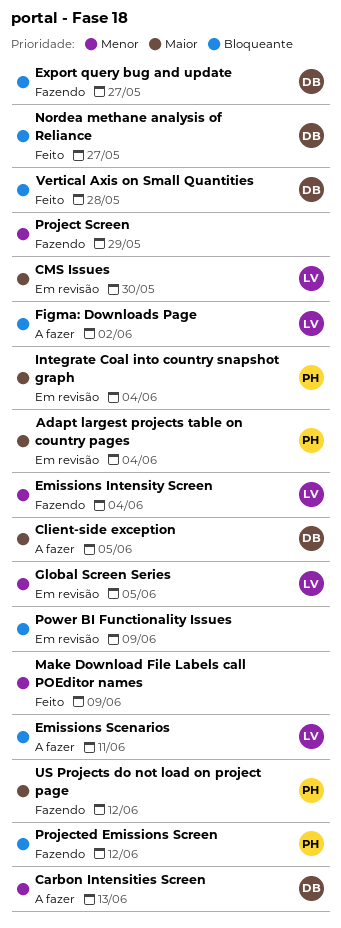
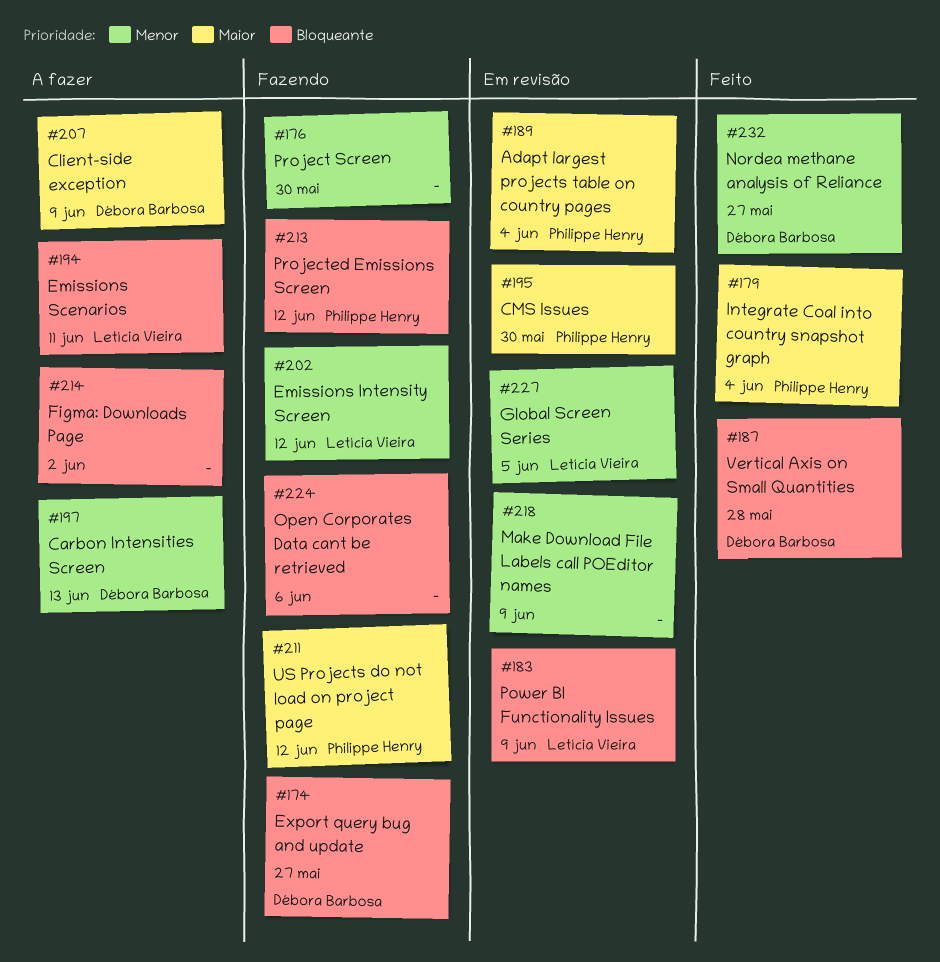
Client-side exception, due: Jun 5 -> Jun 9
CMS Issues, owner: Letícia Vieira -> Philippe Henry
Emissions Intensity Screen, due: Jun 4 -> Jun 12
Figma: Downloads Page, owner: Letícia Vieira -> none
Integrate Coal into country snapshot graph, status: Em revisão -> Feito
Make Download File Labels call POEditor names, status: Feito -> Em revisão
Nordea methane analysis of Reliance, priority: Bloqueante -> Menor
Open Corporates Data cant be retrieved: none -> present
Power BI Functionality Issues, owner: none -> Letícia Vieira
Project Screen, due: May 29 -> May 30

